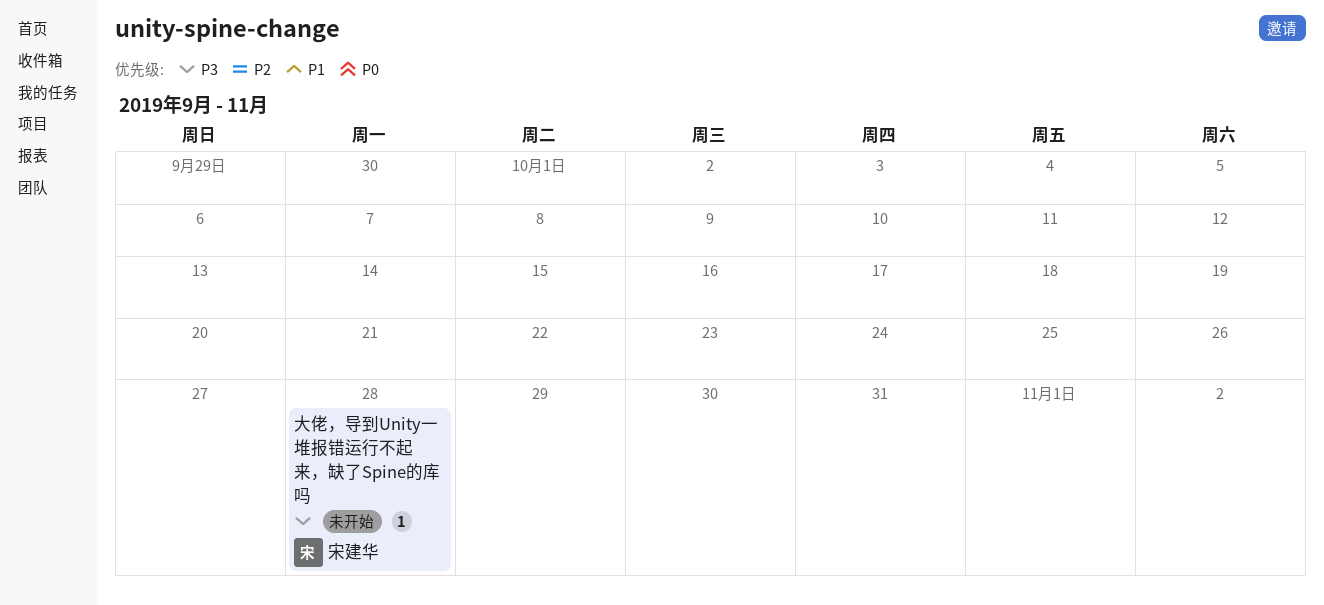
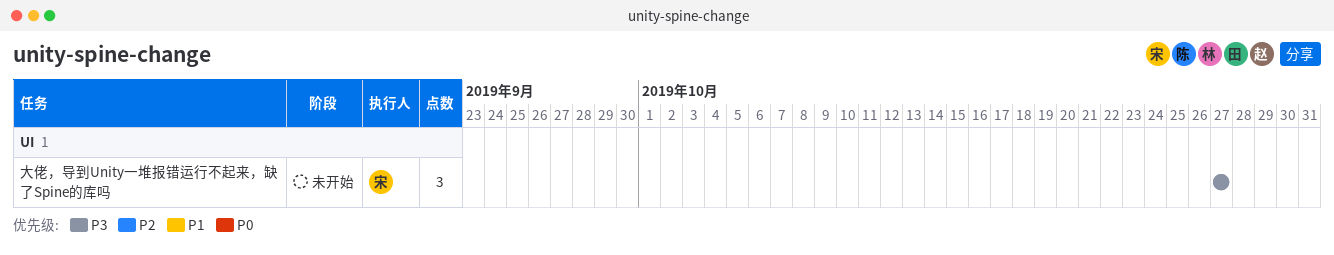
大佬，导到Unity一堆报错运行不起来，缺了Spine的库吗, estimate: 1 -> 3
大佬，导到Unity一堆报错运行不起来，缺了Spine的库吗, due: Oct 28 -> Oct 27

